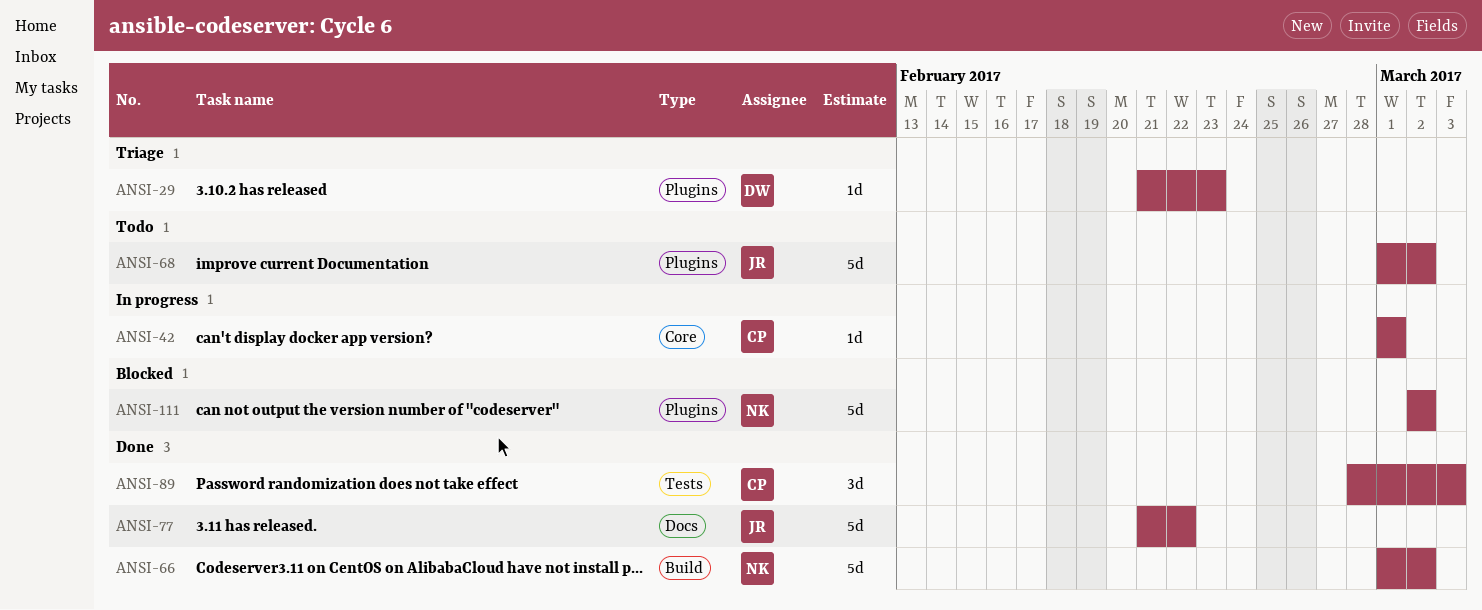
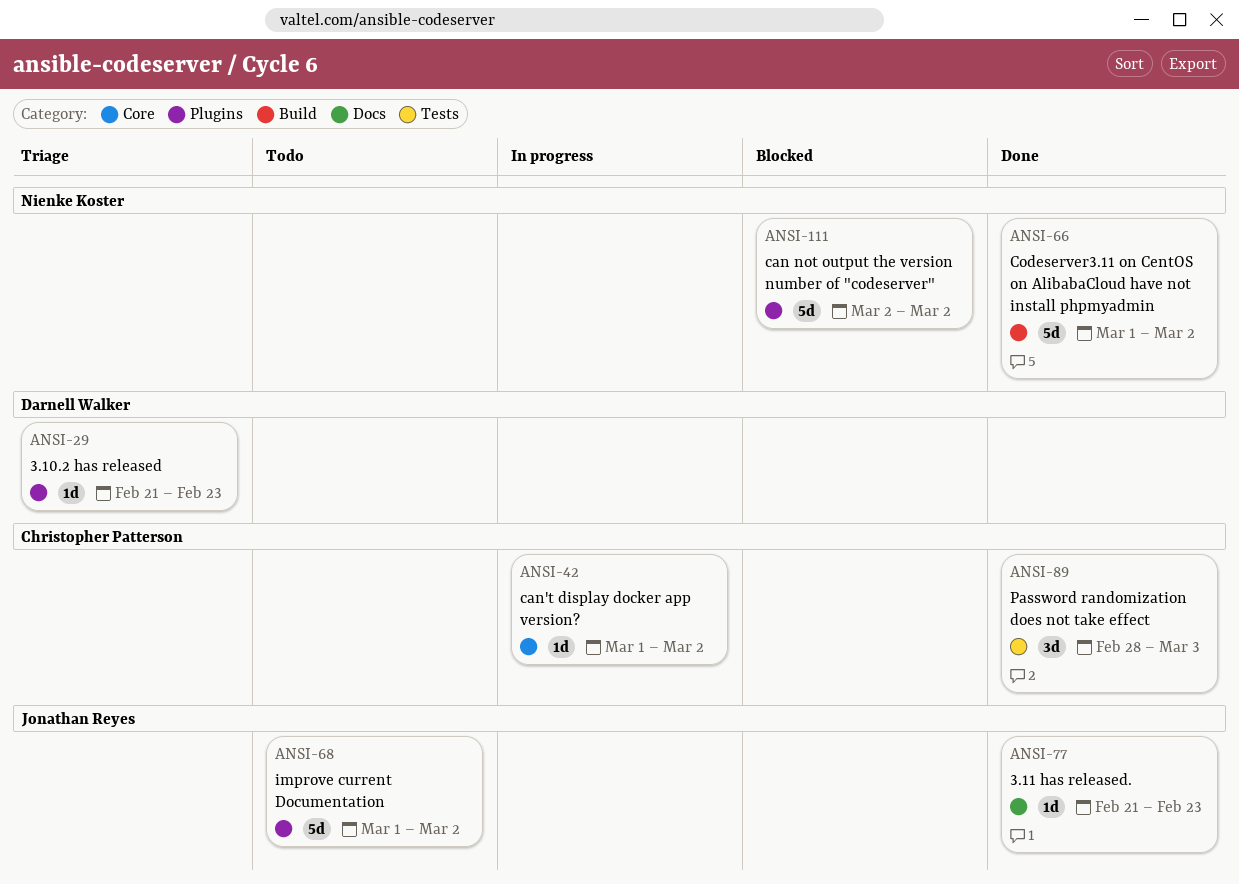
ANSI-42, due: Mar 1 -> Mar 2
ANSI-77, estimate: 5d -> 1d
ANSI-77, due: Feb 22 -> Feb 23

